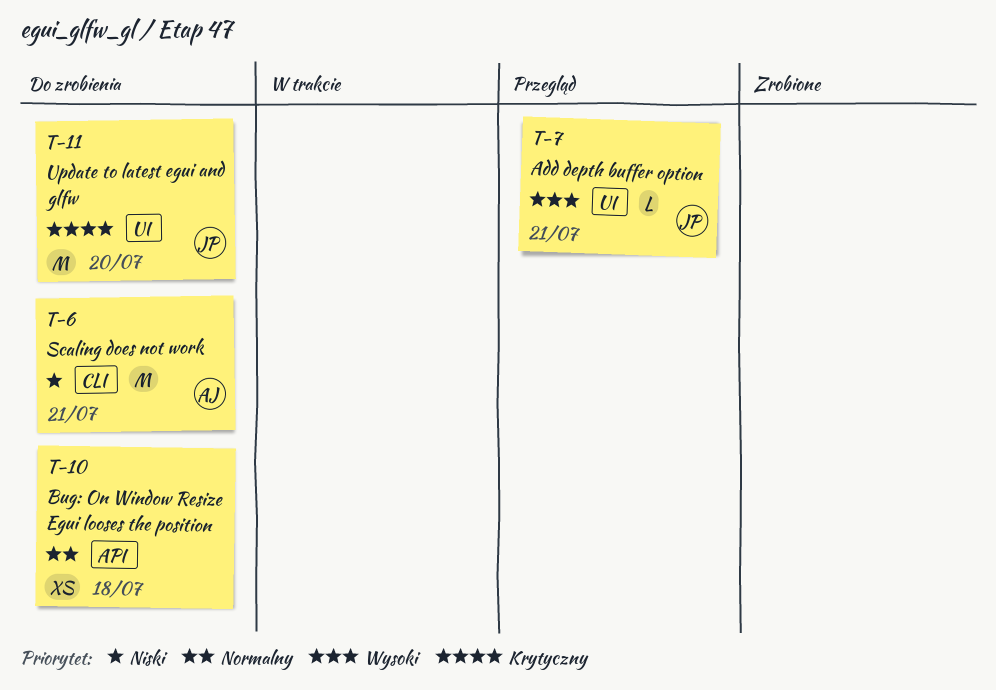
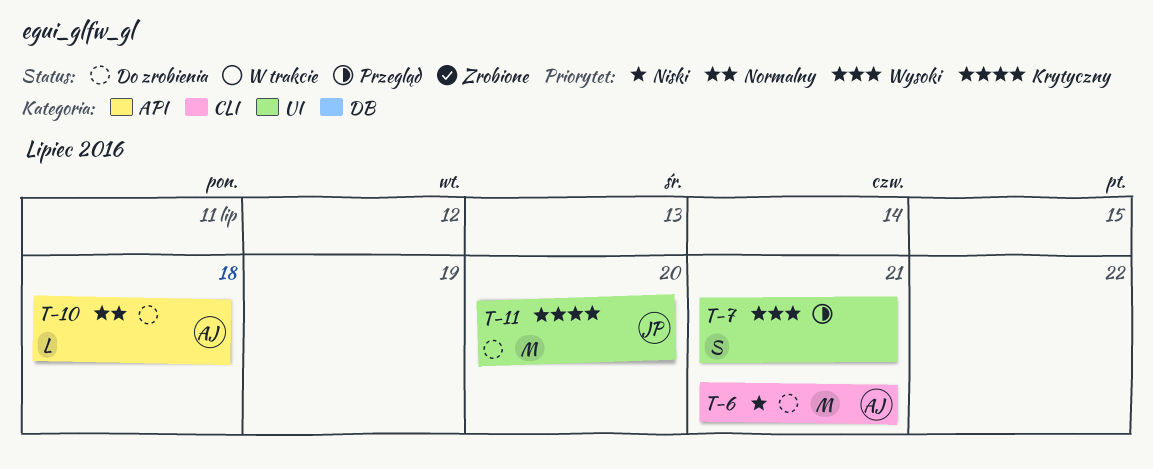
T-7, owner: JP -> none
T-7, estimate: L -> S
T-10, owner: none -> AJ
T-10, estimate: XS -> L

